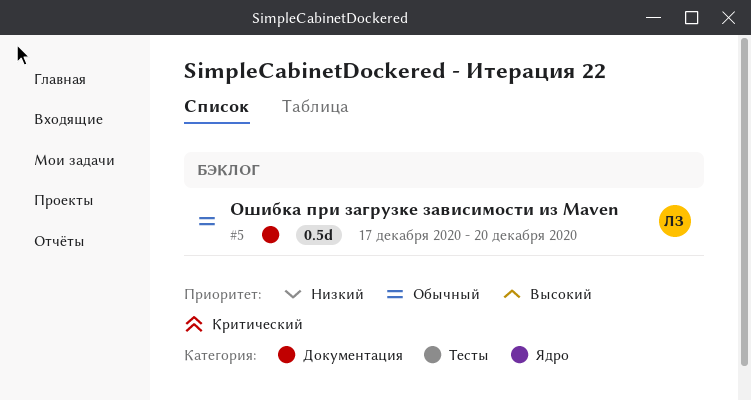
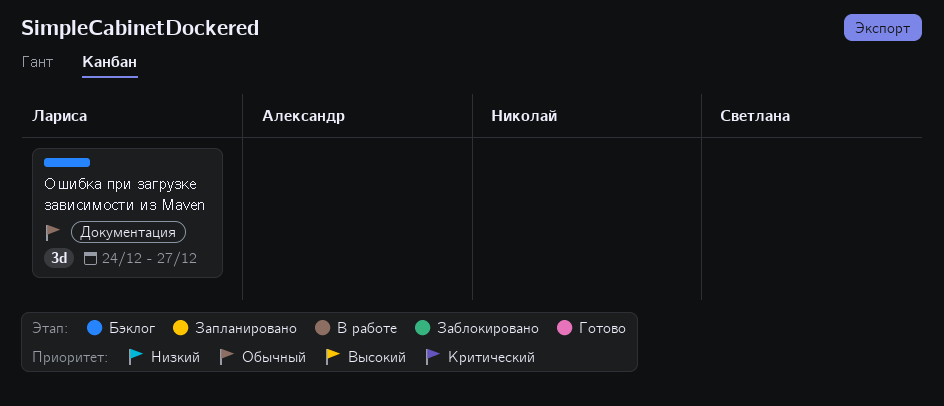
Ошибка при загрузке зависимости из Maven, estimate: 0.5d -> 3d
Ошибка при загрузке зависимости из Maven, start: Dec 17 -> Dec 24
Ошибка при загрузке зависимости из Maven, due: Dec 20 -> Dec 27

